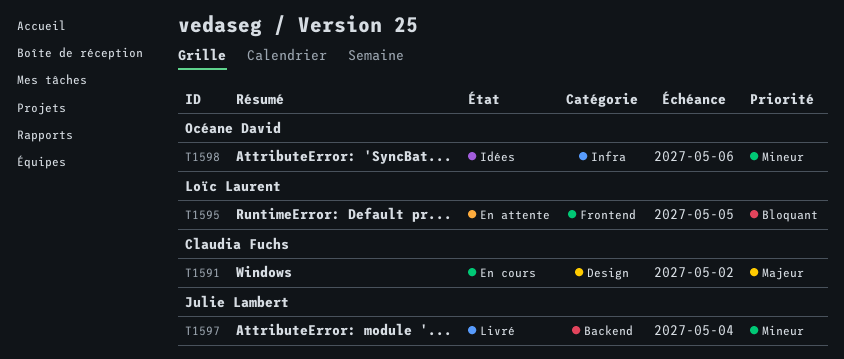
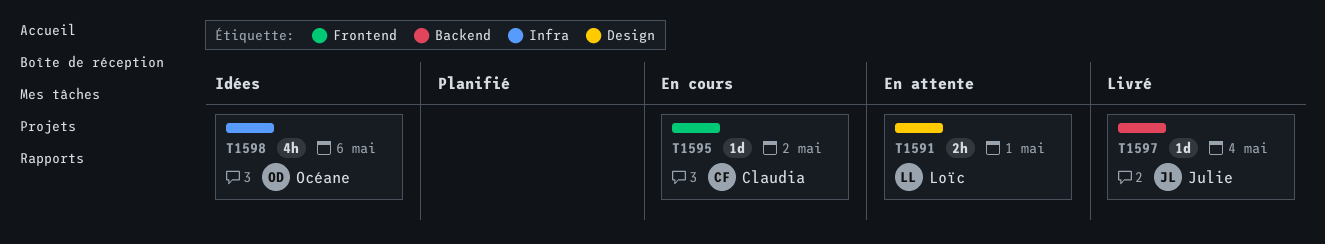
T1591, status: En cours -> En attente
T1591, owner: Claudia Fuchs -> Loïc Laurent
T1591, due: May 2 -> May 1
T1595, status: En attente -> En cours
T1595, owner: Loïc Laurent -> Claudia Fuchs
T1595, due: May 5 -> May 2

